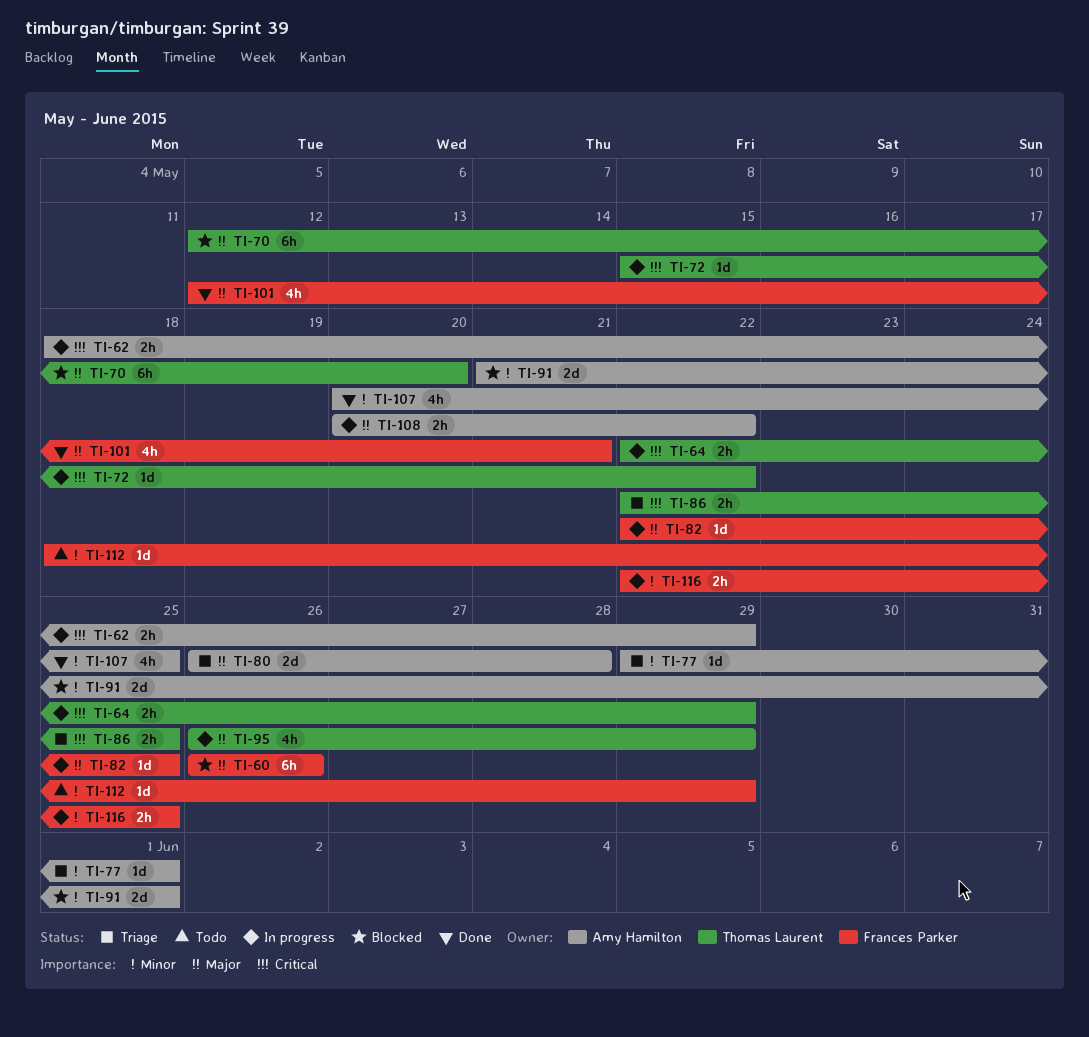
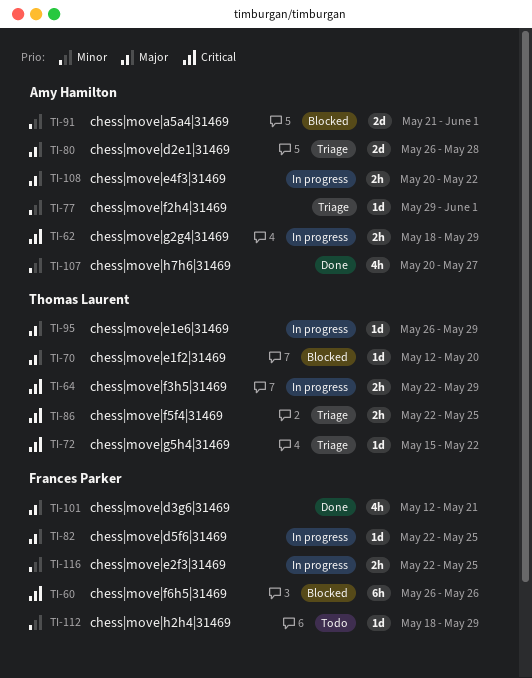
TI-60, priority: Major -> Critical
TI-70, estimate: 6h -> 1d
TI-72, status: In progress -> Triage
TI-95, estimate: 4h -> 1d
TI-107, due: May 25 -> May 27

